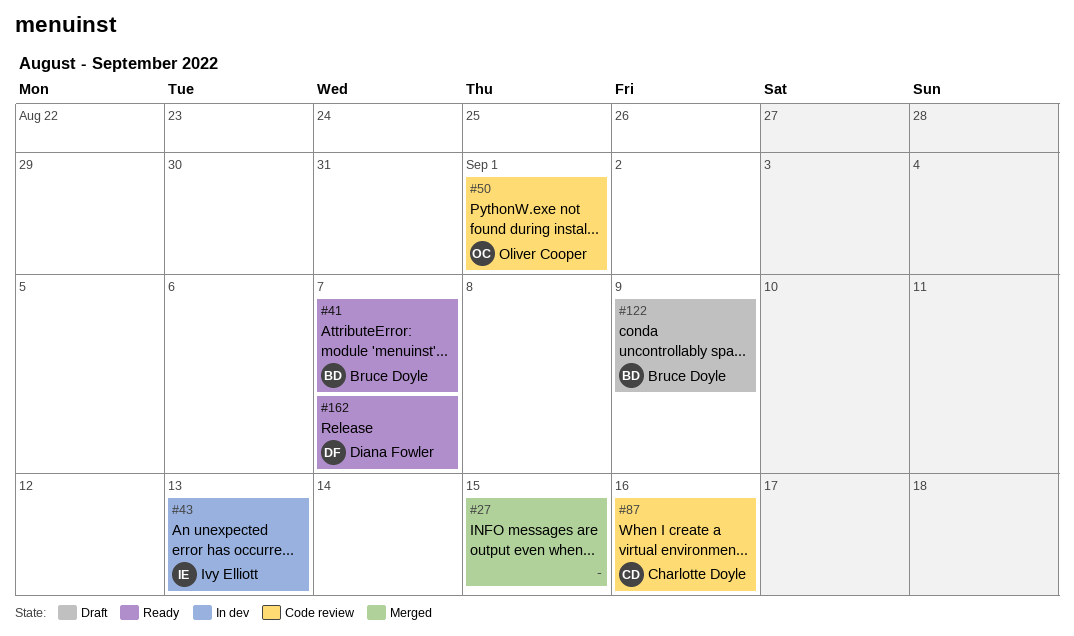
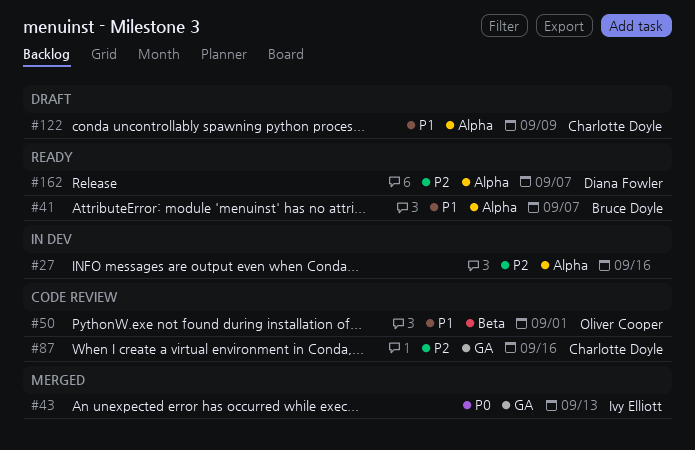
#27, status: Merged -> In dev
#27, due: Sep 15 -> Sep 16
#43, status: In dev -> Merged
#122, owner: Bruce Doyle -> Charlotte Doyle

